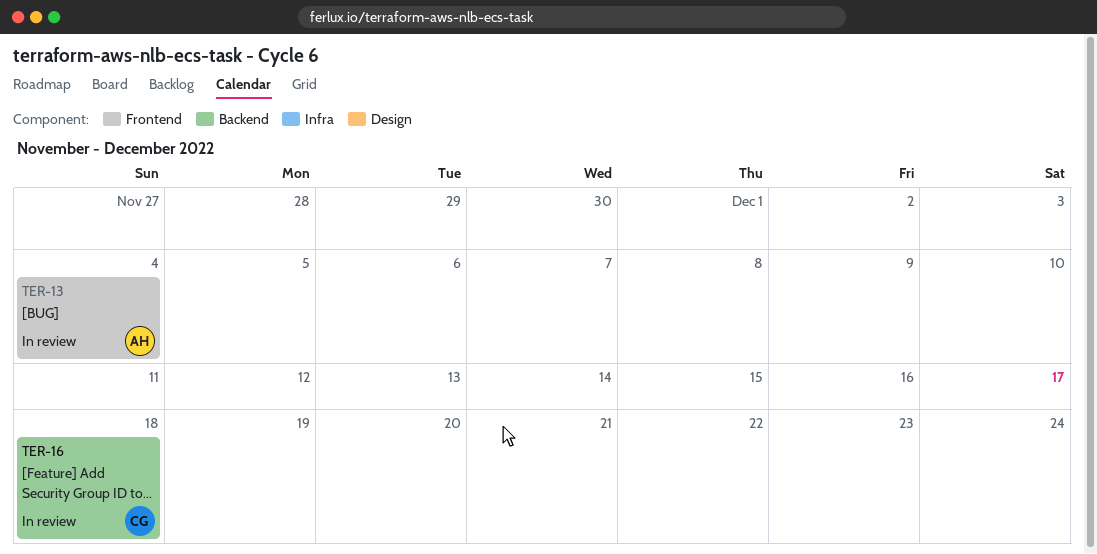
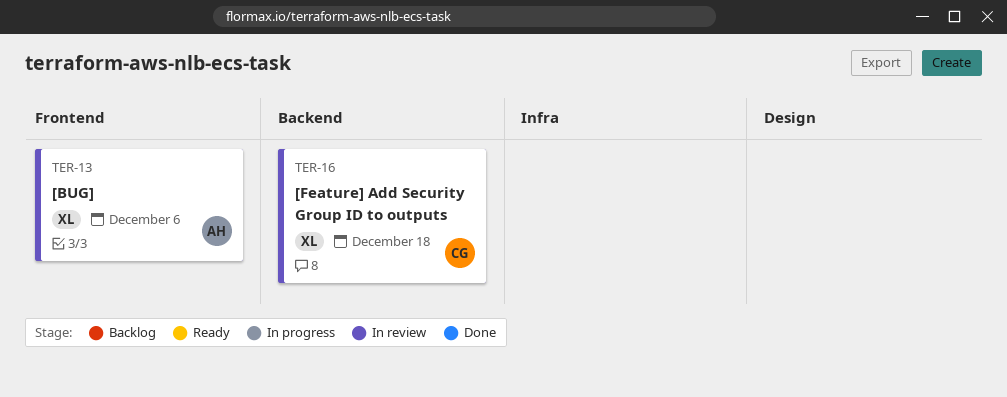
TER-13, due: Dec 4 -> Dec 6

